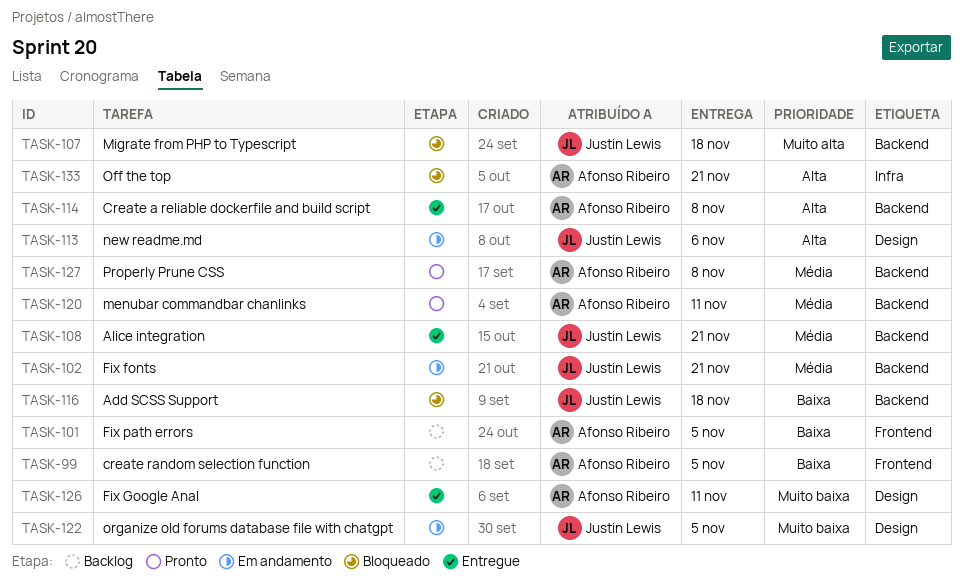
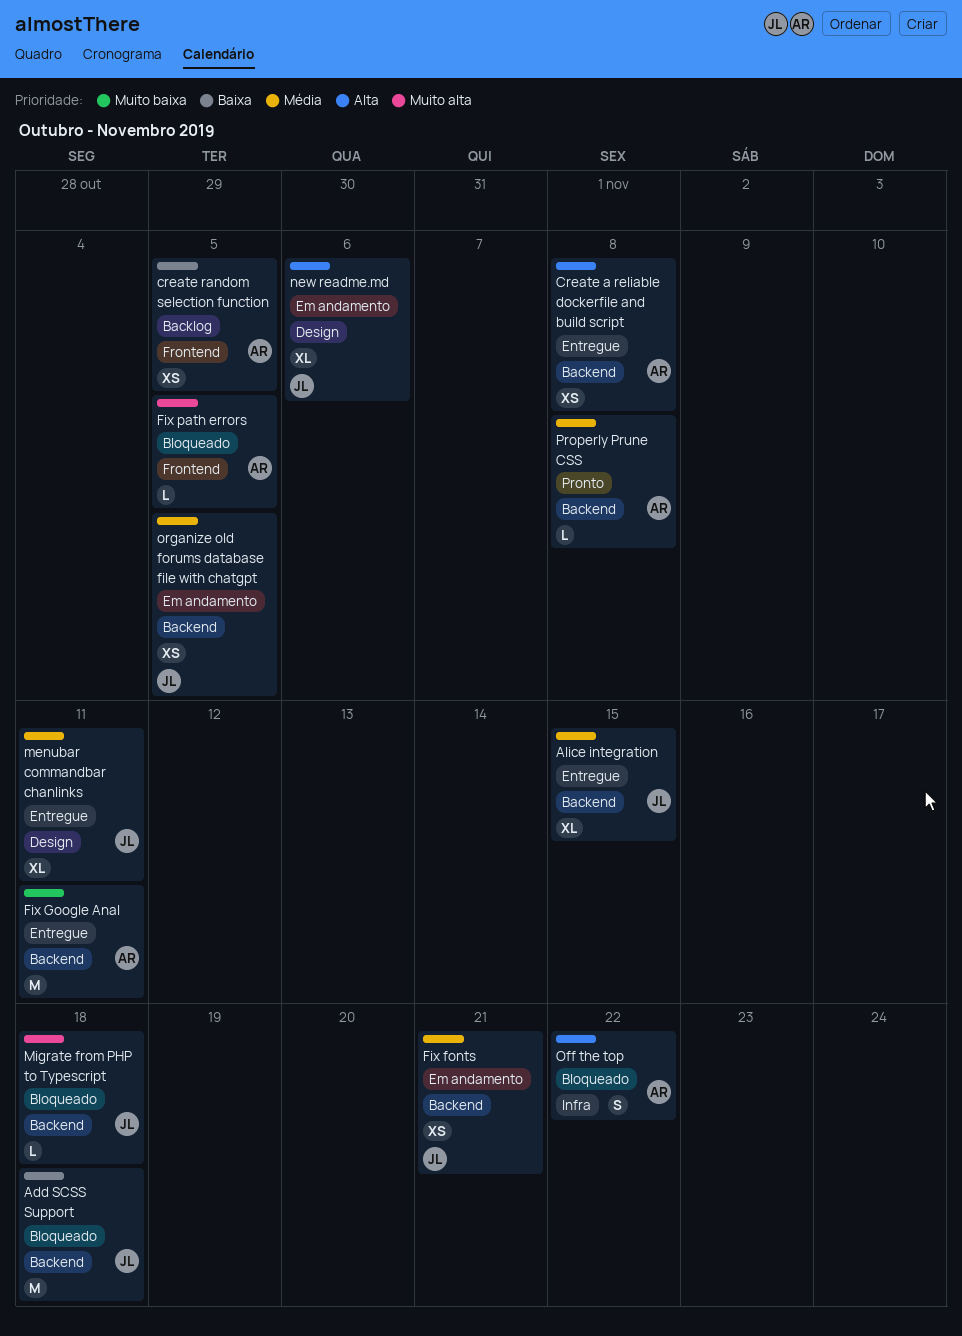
Alice integration, due: Nov 21 -> Nov 15
Fix Google Anal, label: Design -> Backend
Fix path errors, status: Backlog -> Bloqueado
Fix path errors, priority: Baixa -> Muito alta
menubar commandbar chanlinks, status: Pronto -> Entregue
menubar commandbar chanlinks, owner: Afonso Ribeiro -> Justin Lewis
menubar commandbar chanlinks, label: Backend -> Design
Off the top, due: Nov 21 -> Nov 22
organize old forums database file with chatgpt, priority: Muito baixa -> Média
organize old forums database file with chatgpt, label: Design -> Backend

